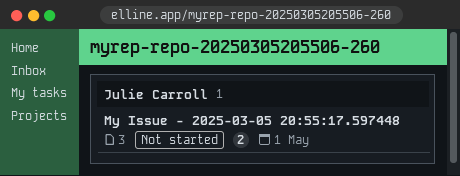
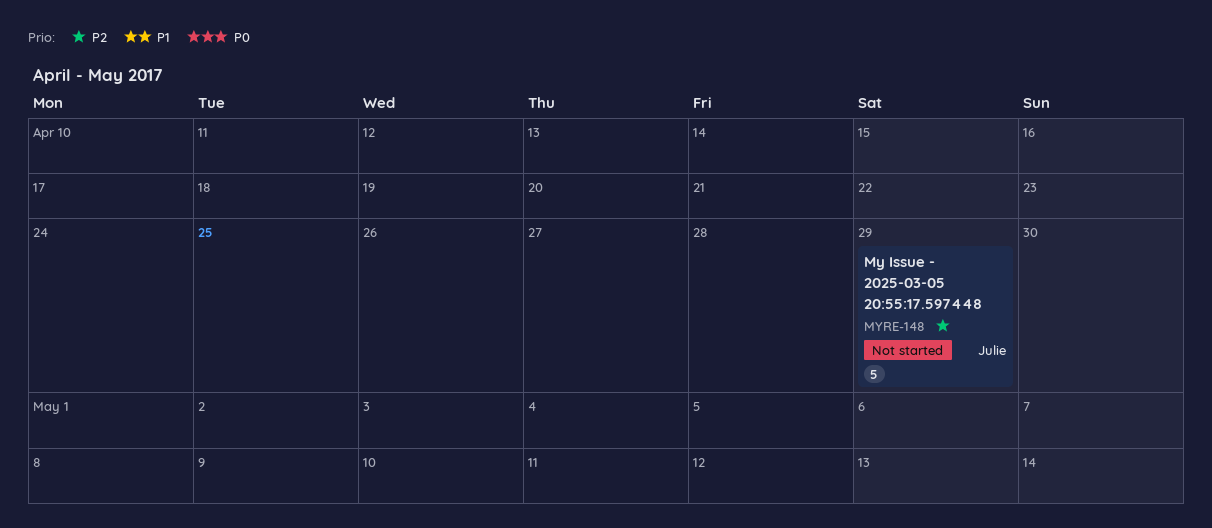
My Issue - 2025-03-05 20:55:17.597448, estimate: 2 -> 5
My Issue - 2025-03-05 20:55:17.597448, due: May 1 -> Apr 29

